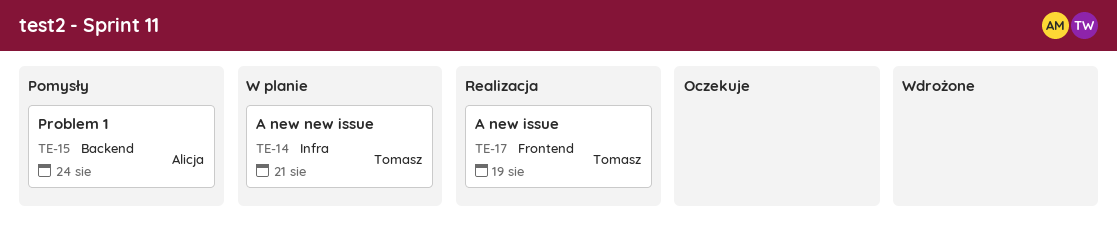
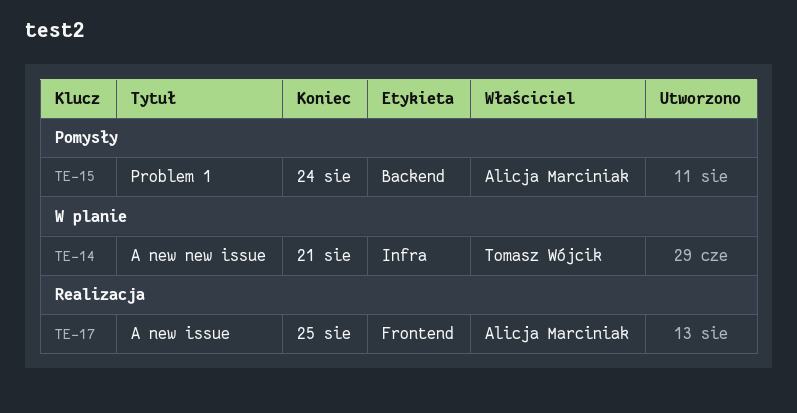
TE-17, owner: Tomasz Wójcik -> Alicja Marciniak
TE-17, due: Aug 19 -> Aug 25

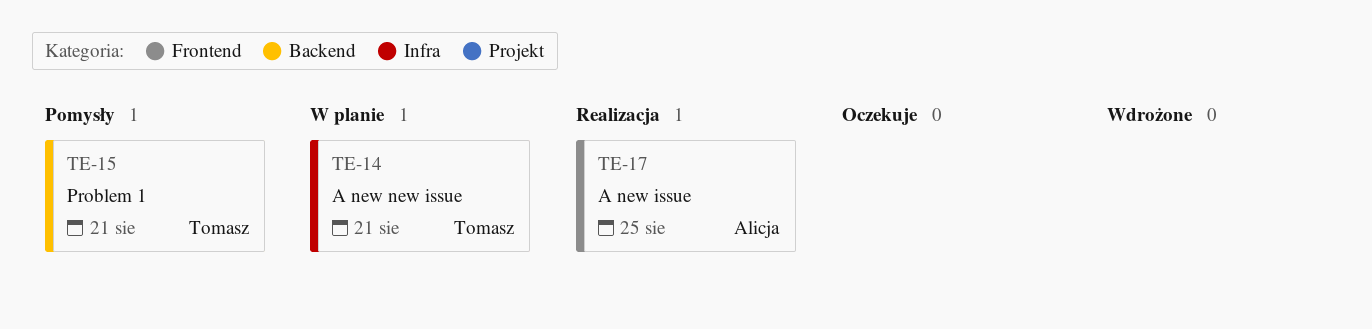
TE-15, owner: Alicja Marciniak -> Tomasz Wójcik
TE-15, due: Aug 24 -> Aug 21

